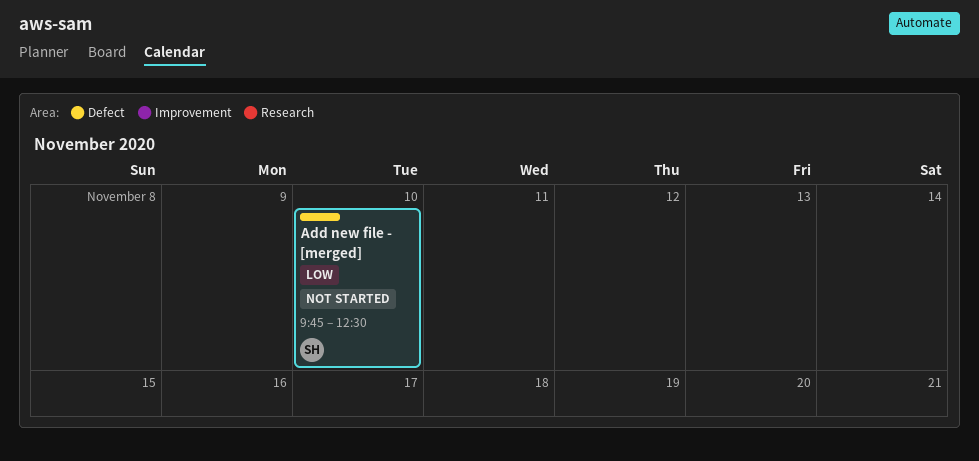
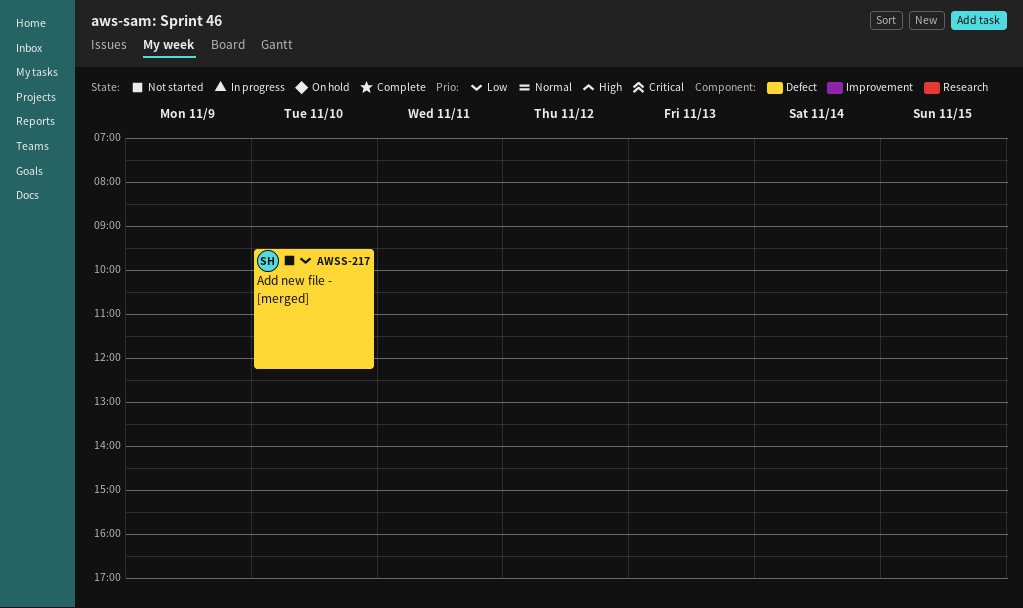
Add new file - [merged], begins: 09:45 -> 09:30
Add new file - [merged], ends: 12:30 -> 12:15

